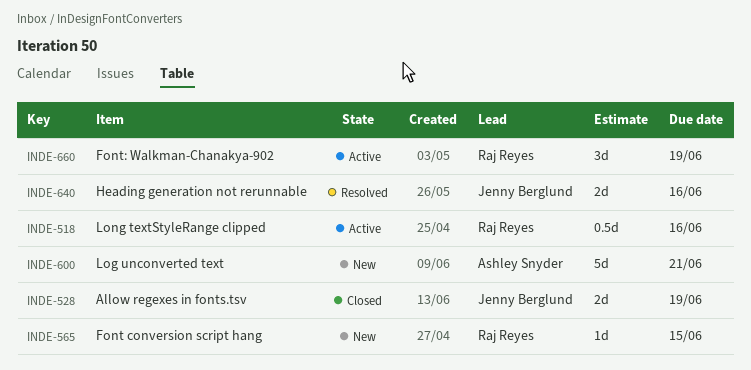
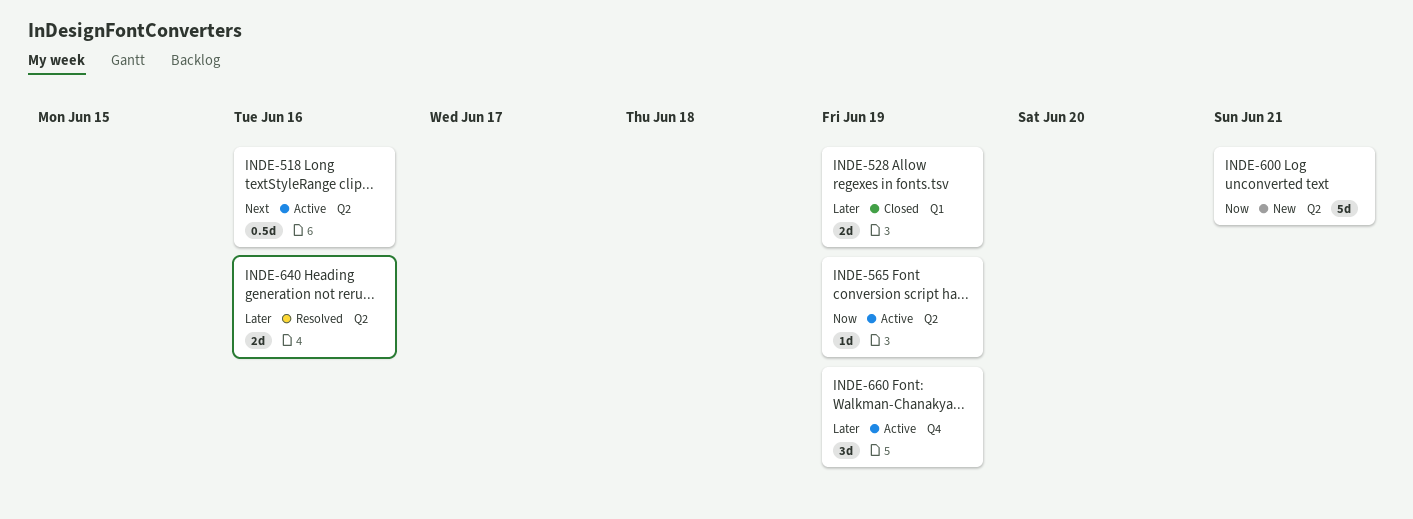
INDE-565, status: New -> Active
INDE-565, due: Jun 15 -> Jun 19

